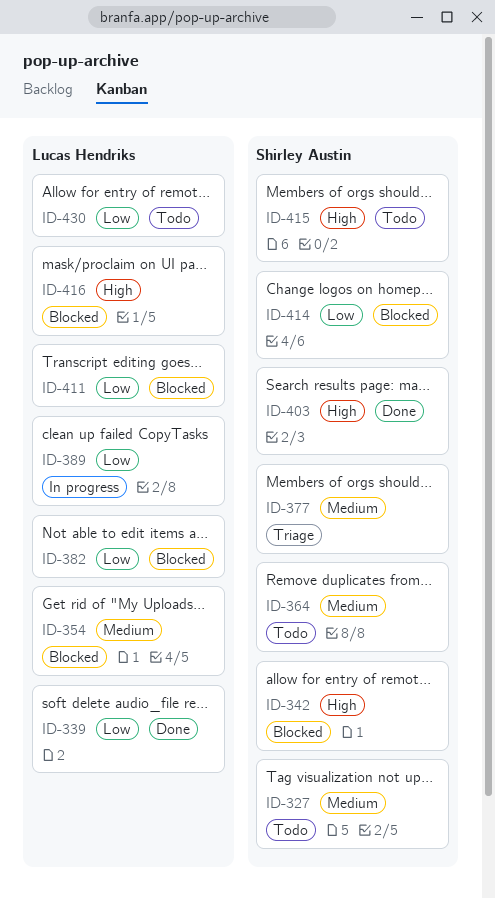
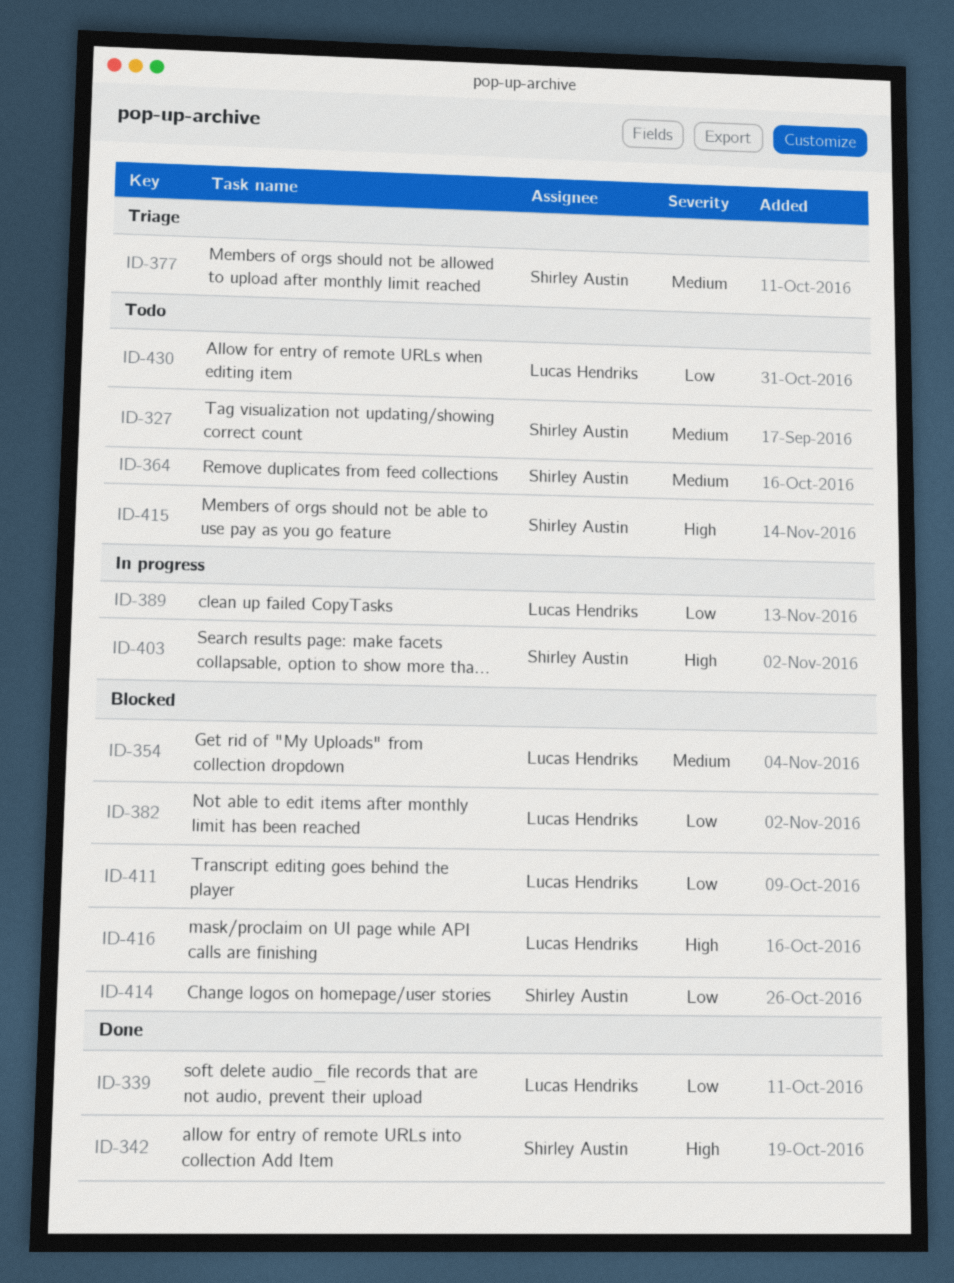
ID-342, status: Blocked -> Done
ID-403, status: Done -> In progress

